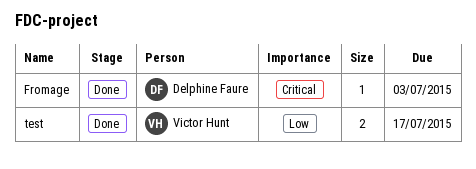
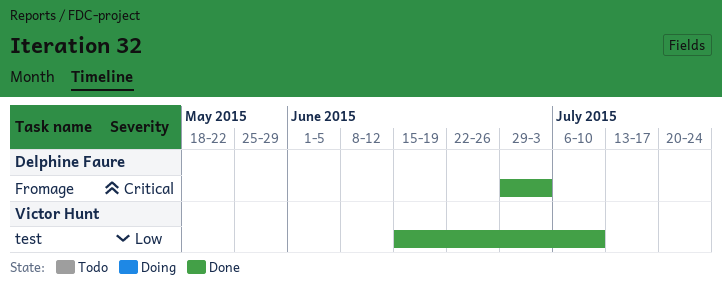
test, due: Jul 17 -> Jul 10

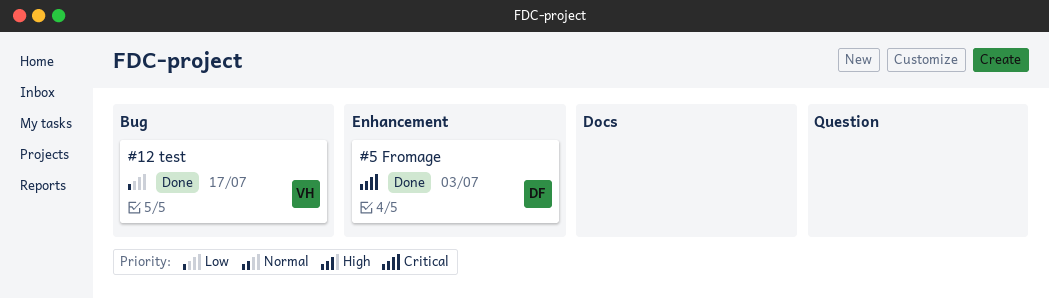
test, due: Jul 10 -> Jul 17

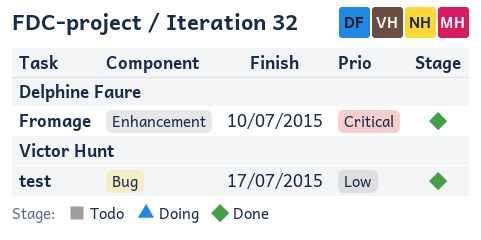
Fromage, due: Jul 3 -> Jul 10

